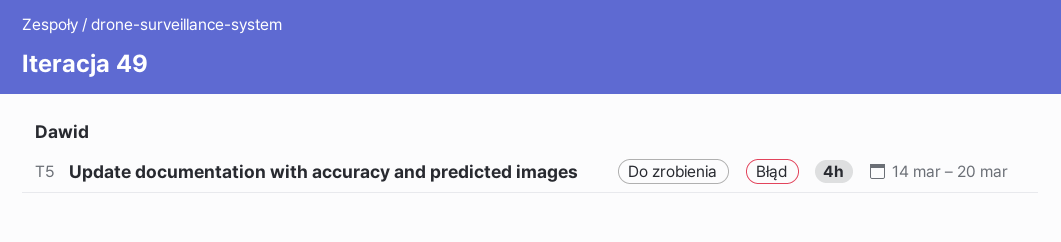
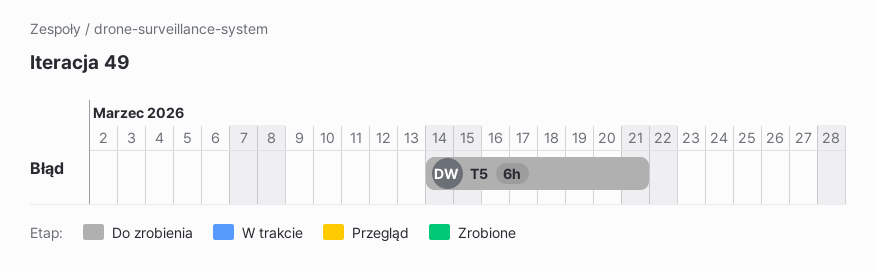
T5, estimate: 4h -> 6h
T5, due: Mar 20 -> Mar 21

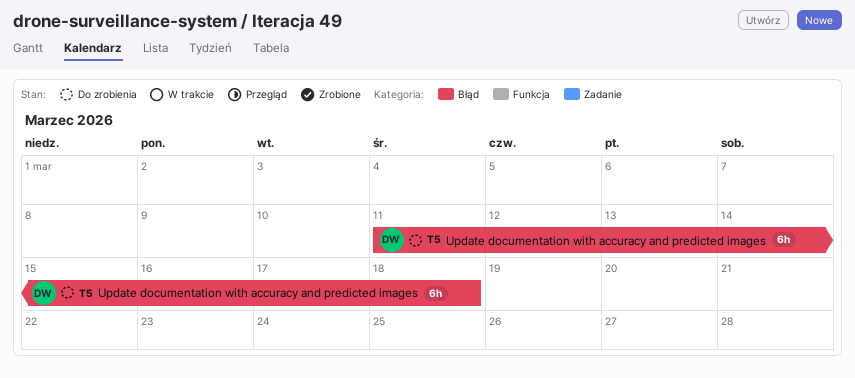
T5, start: Mar 14 -> Mar 11
T5, due: Mar 21 -> Mar 18

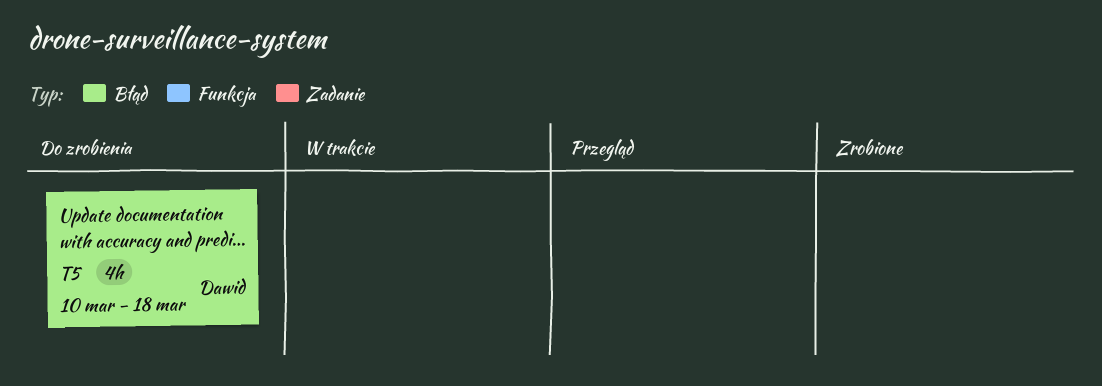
T5, estimate: 6h -> 4h
T5, start: Mar 11 -> Mar 10

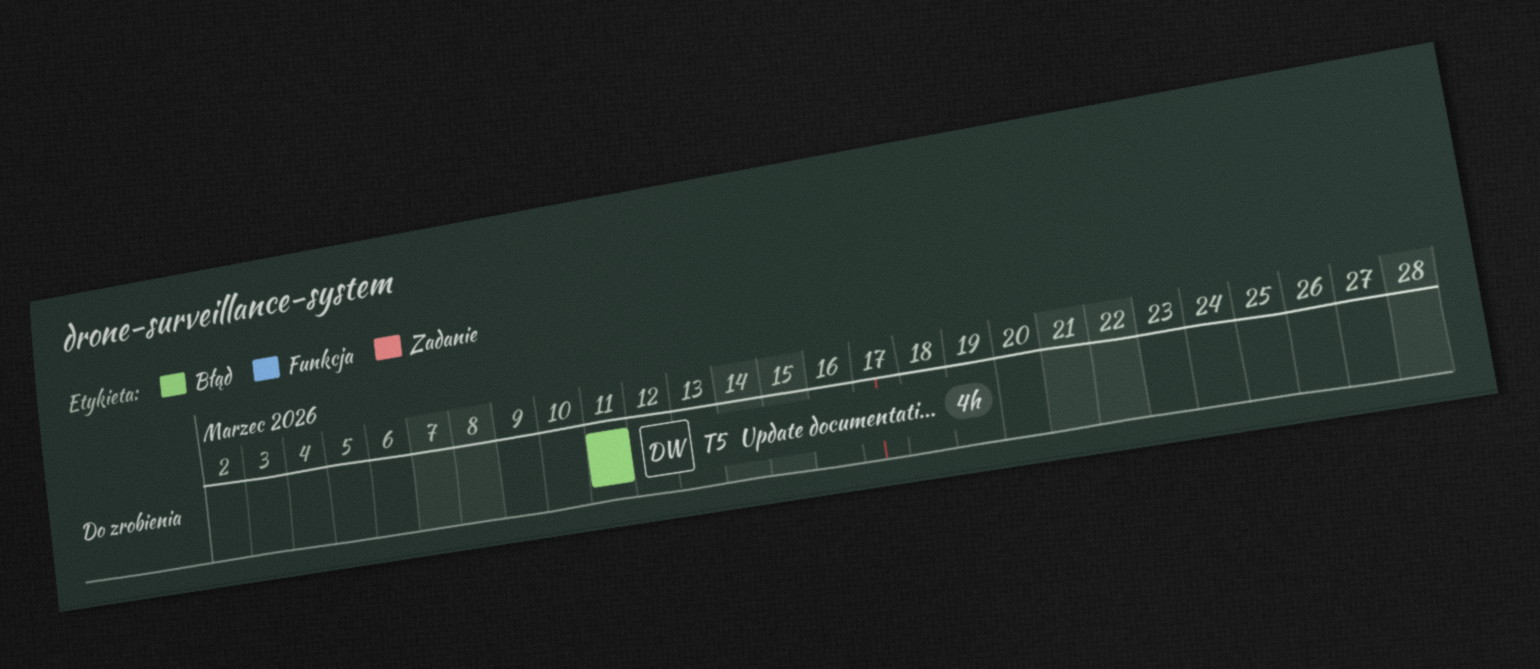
T5, start: Mar 10 -> Mar 11
T5, due: Mar 18 -> Mar 11

